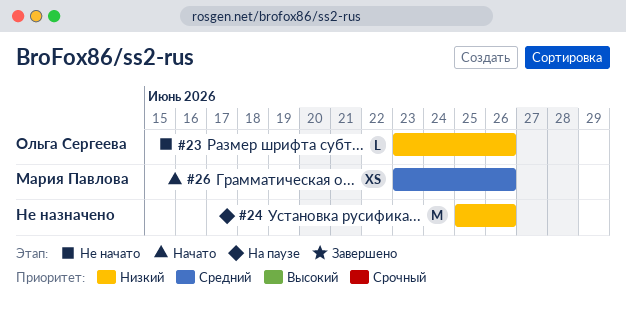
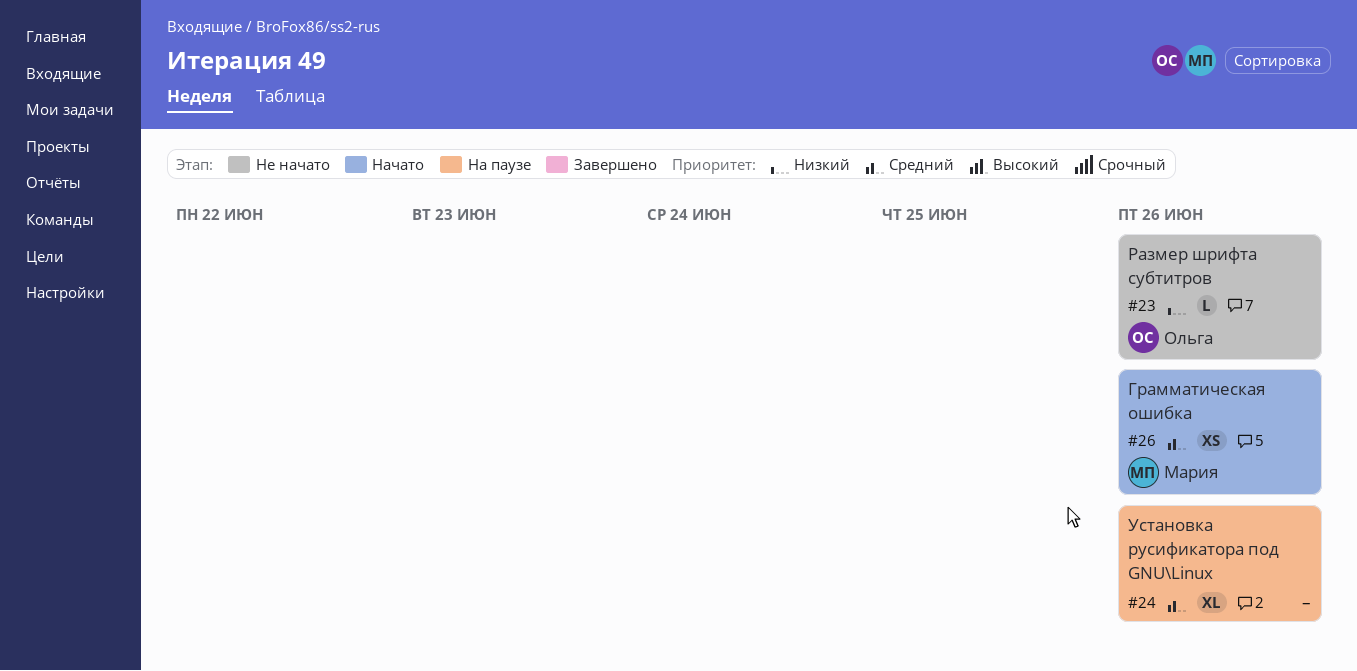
#24, priority: Низкий -> Средний
#24, estimate: M -> XL

